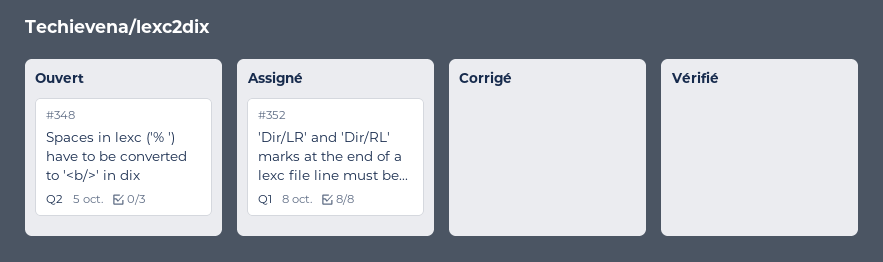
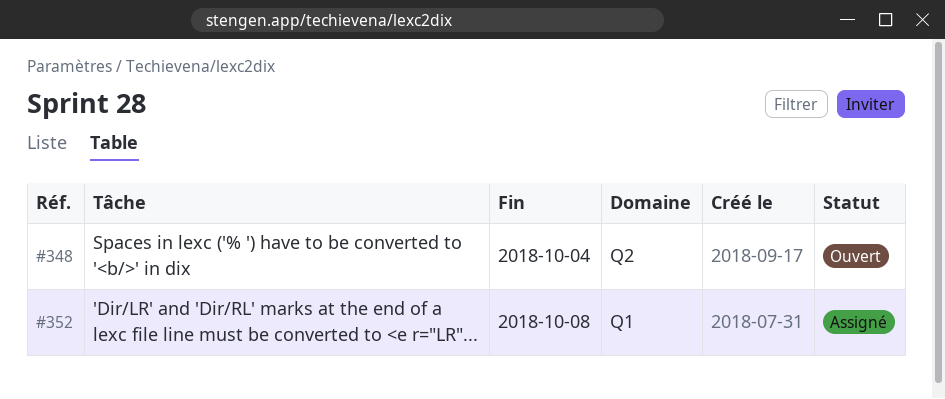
#348, due: Oct 5 -> Oct 4

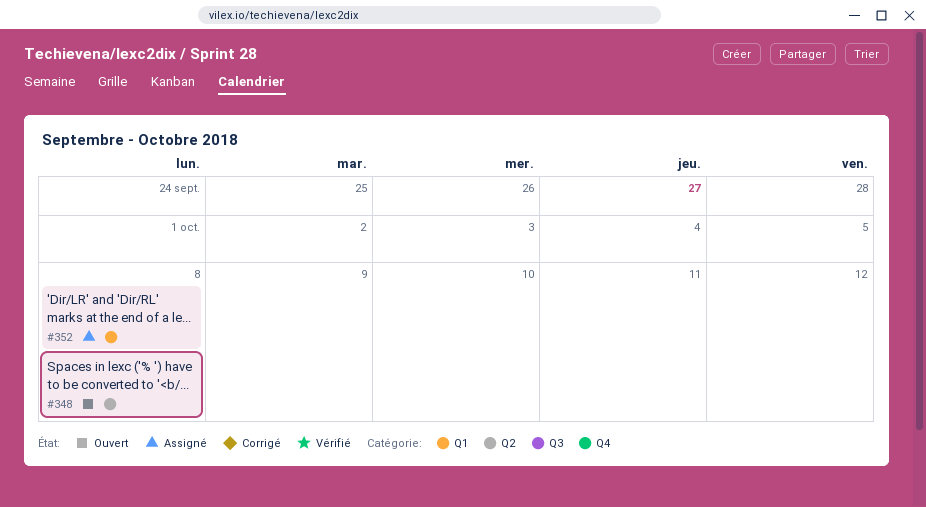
#348, due: Oct 4 -> Oct 8

